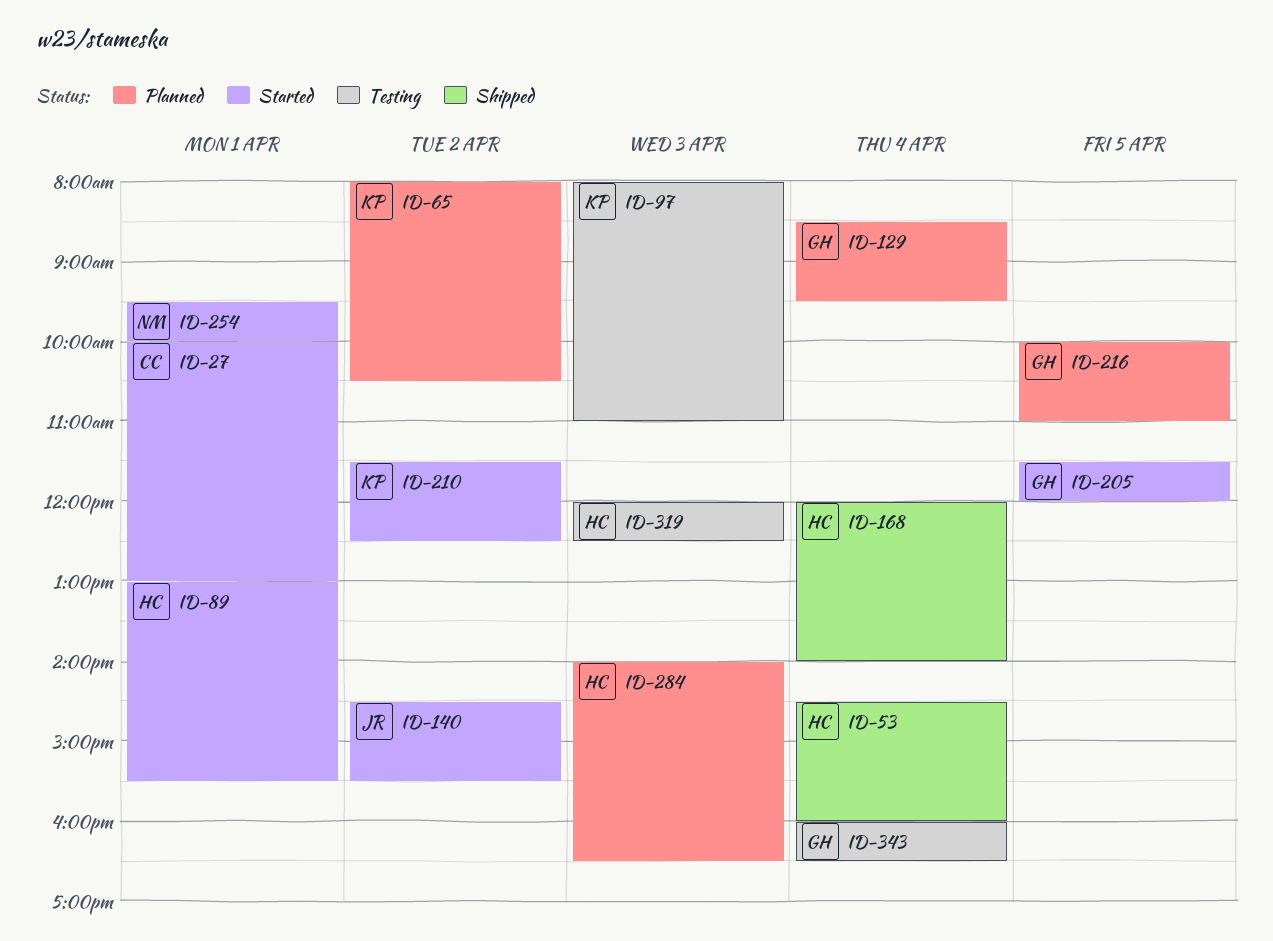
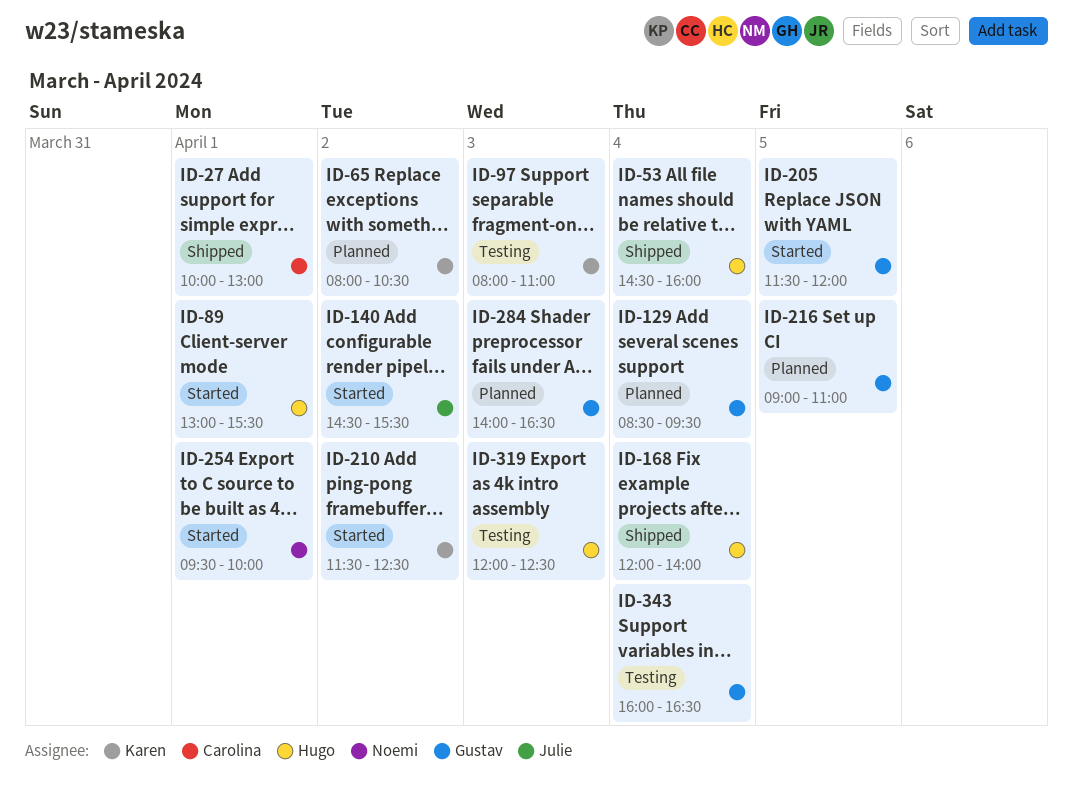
ID-27, status: Started -> Shipped
ID-216, begins: 10:00 -> 09:00
ID-284, owner: Hugo -> Gustav

